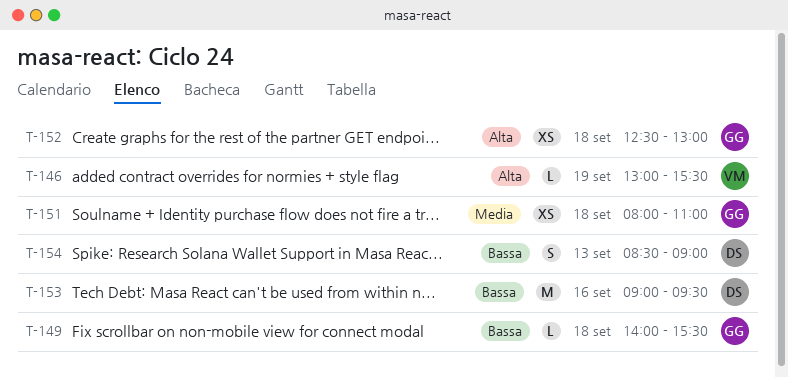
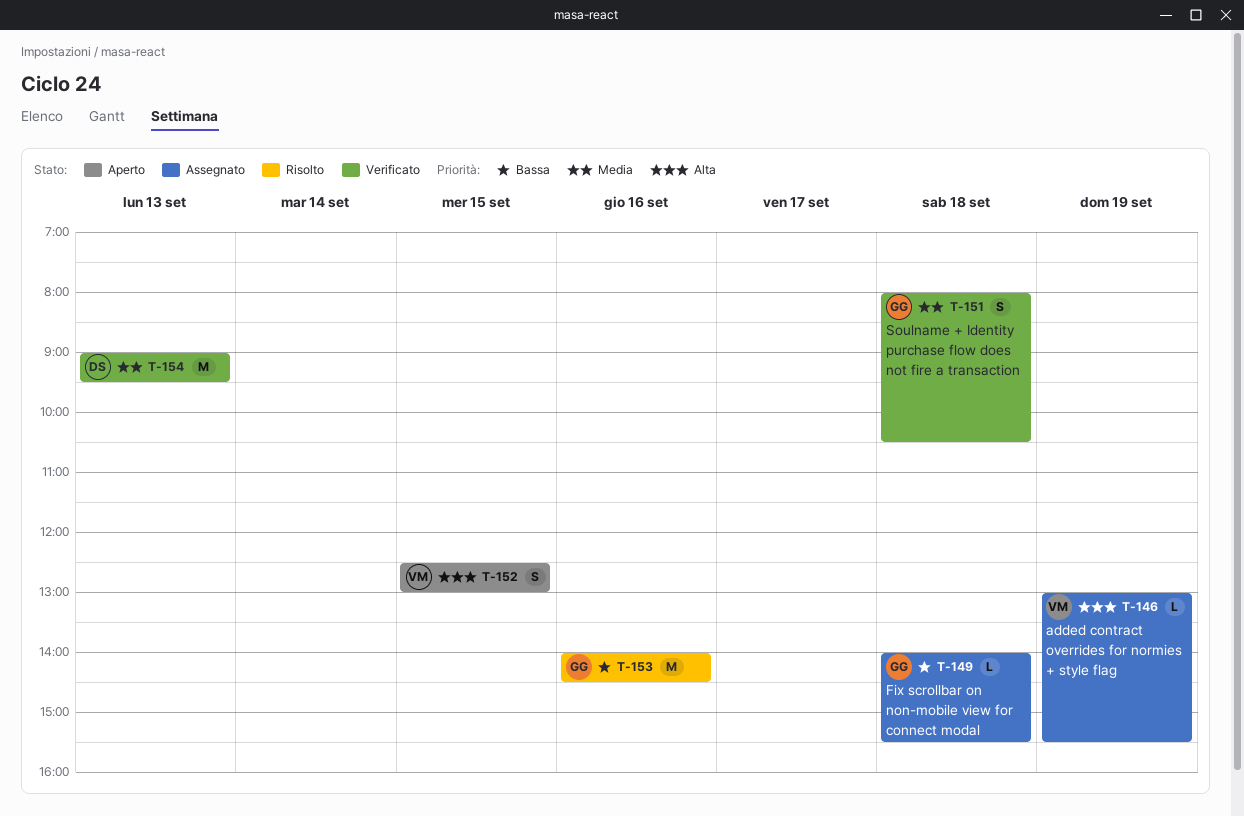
T-151, estimate: XS -> S
T-151, ends: 11:00 -> 10:30
T-152, owner: GG -> VM
T-152, estimate: XS -> S
T-152, day: Sep 18 -> Sep 15
T-153, owner: DS -> GG
T-153, begins: 09:00 -> 14:00
T-153, ends: 09:30 -> 14:30
T-154, priority: Bassa -> Media
T-154, estimate: S -> M
T-154, begins: 08:30 -> 09:00
T-154, ends: 09:00 -> 09:30

